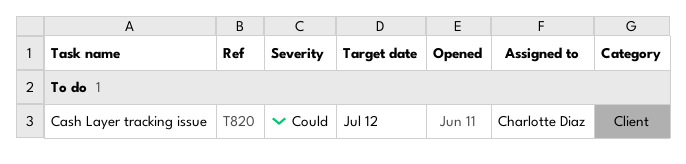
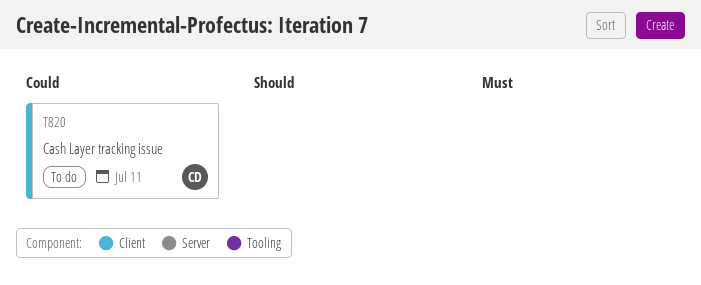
T820, due: Jul 12 -> Jul 11

